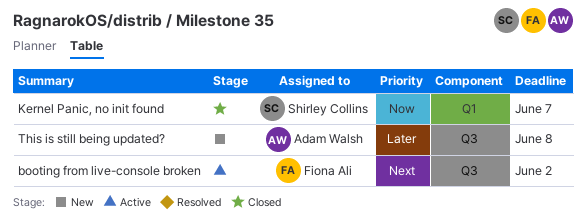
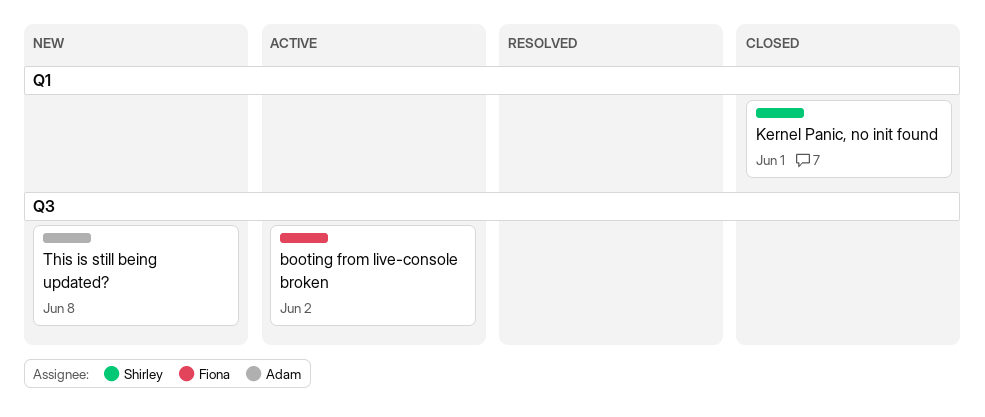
Kernel Panic, no init found, due: Jun 7 -> Jun 1

